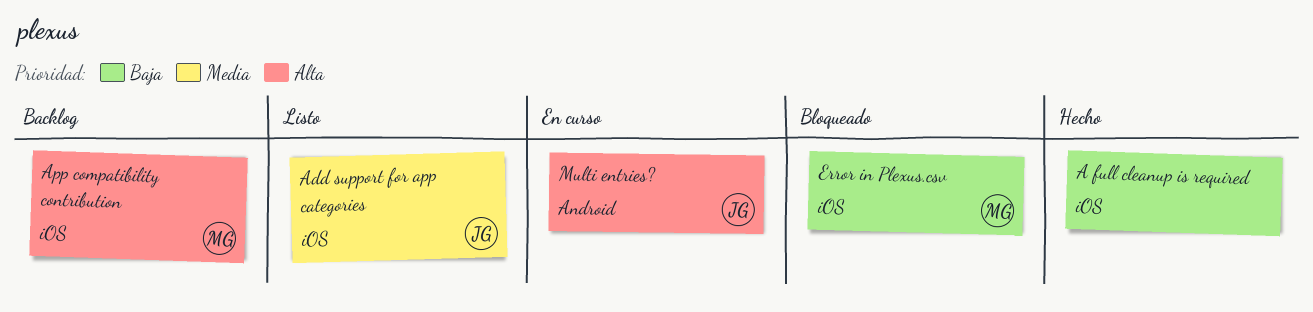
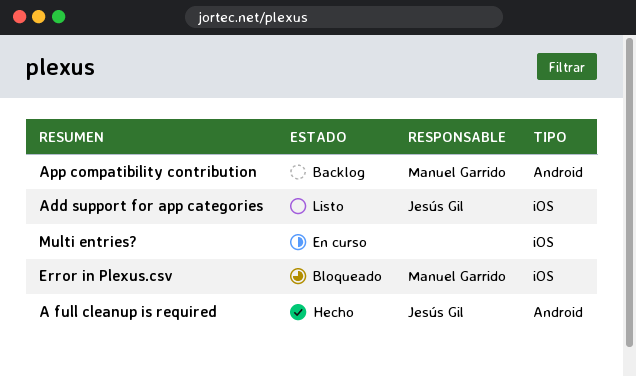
A full cleanup is required, owner: none -> Jesús Gil
A full cleanup is required, label: iOS -> Android
App compatibility contribution, label: iOS -> Android
Multi entries?, owner: Jesús Gil -> none
Multi entries?, label: Android -> iOS

